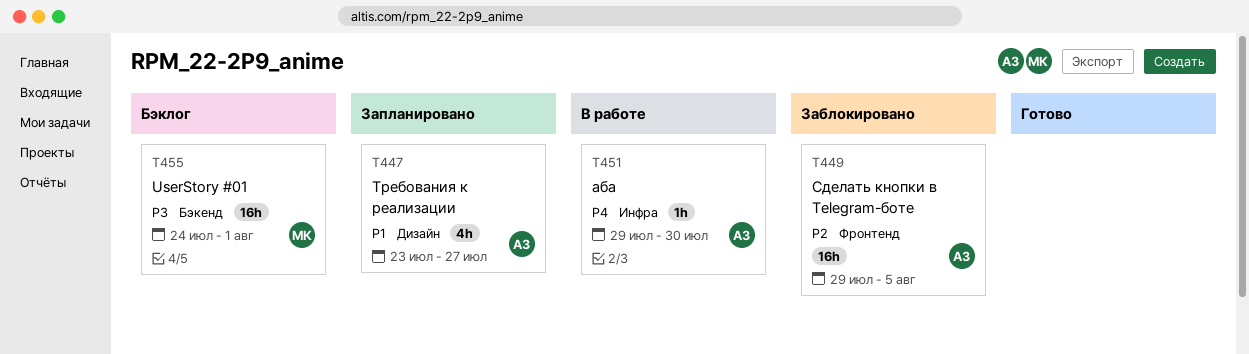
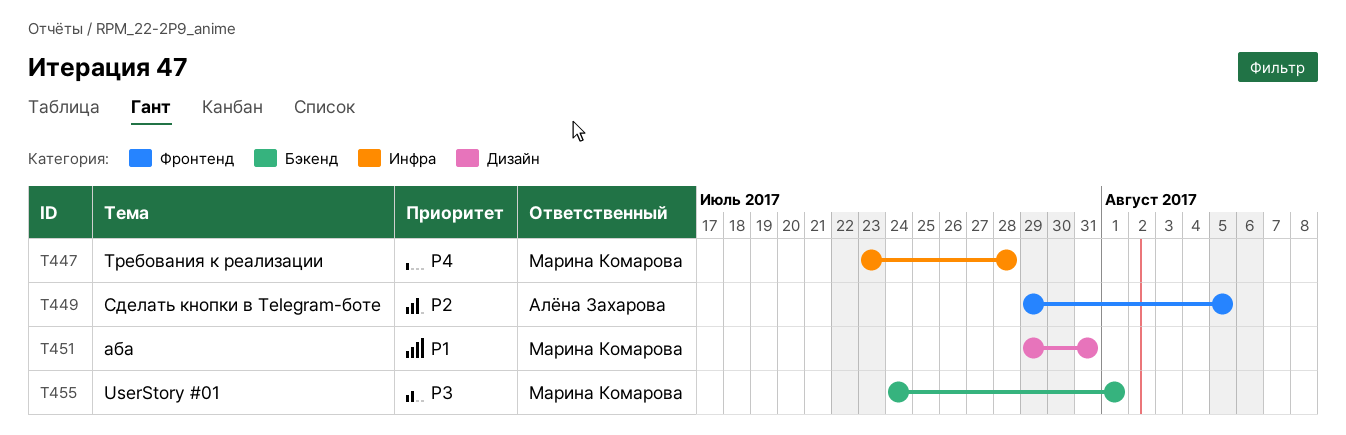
T447, owner: Алёна Захарова -> Марина Комарова
T447, priority: P1 -> P4
T447, label: Дизайн -> Инфра
T447, due: Jul 27 -> Jul 28
T451, owner: Алёна Захарова -> Марина Комарова
T451, priority: P4 -> P1
T451, label: Инфра -> Дизайн
T451, due: Jul 30 -> Jul 31

